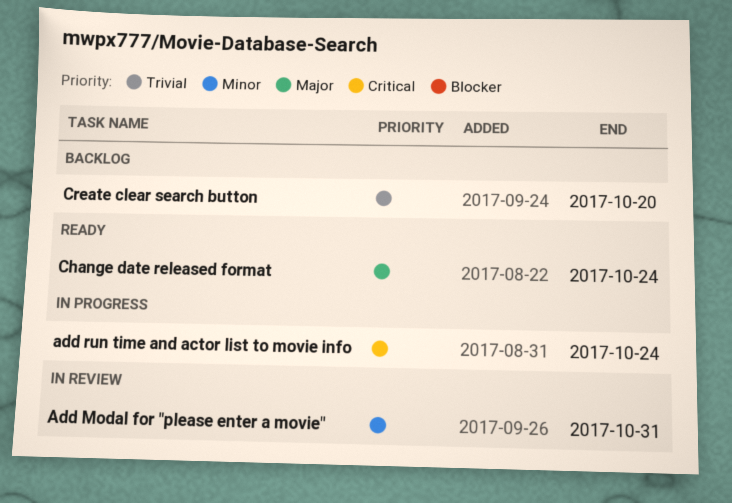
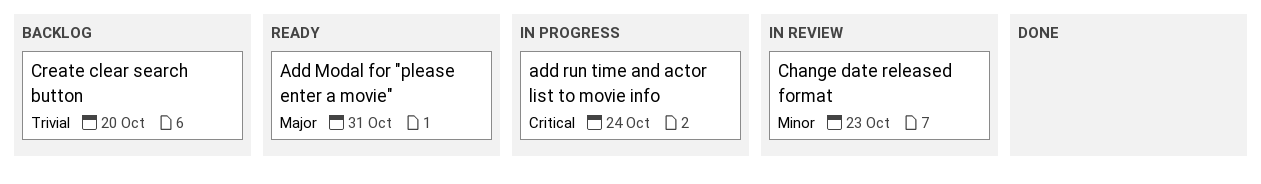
Add Modal for "please enter a movie", status: In review -> Ready
Add Modal for "please enter a movie", priority: Minor -> Major
Change date released format, status: Ready -> In review
Change date released format, priority: Major -> Minor
Change date released format, due: Oct 24 -> Oct 23

